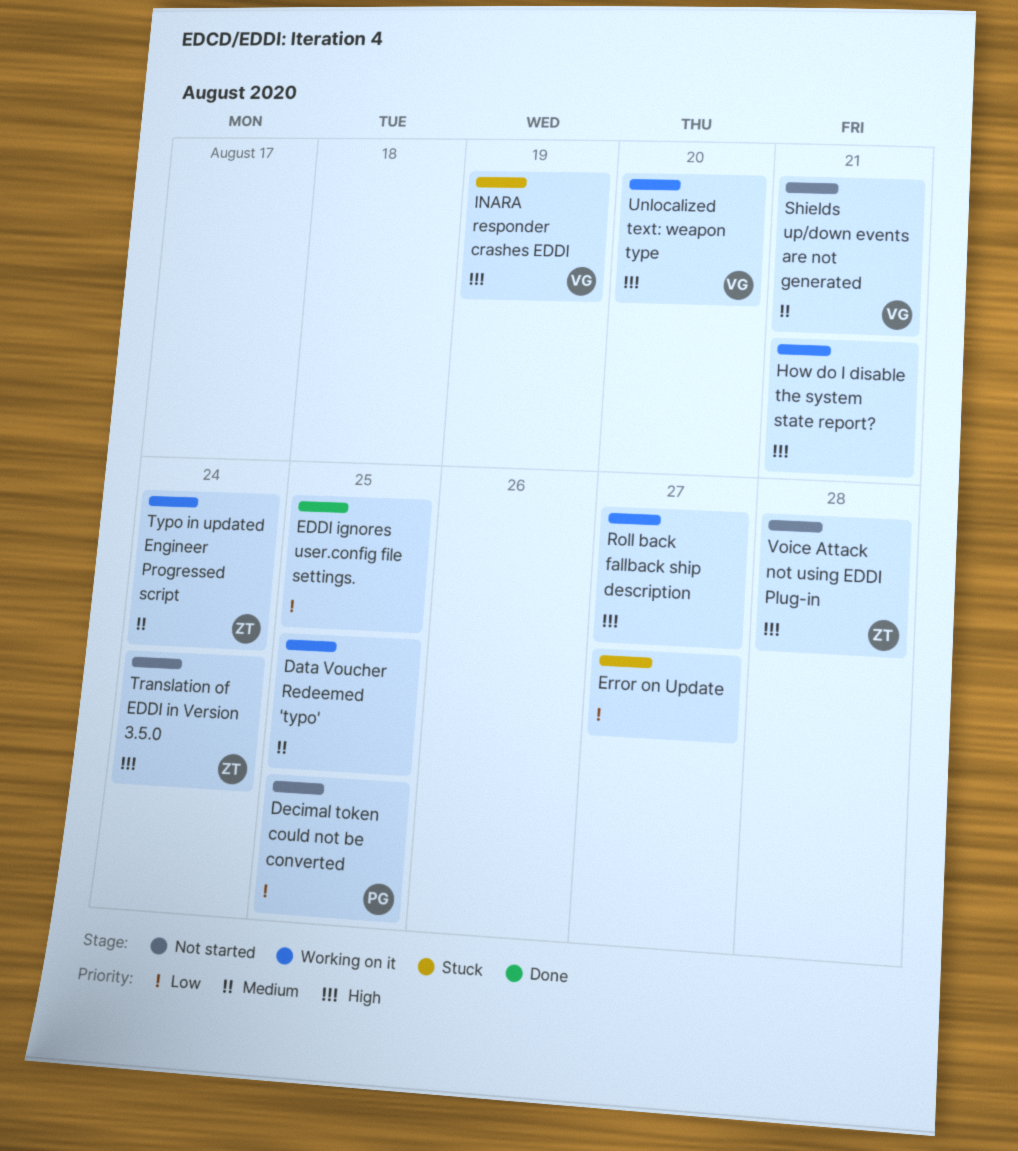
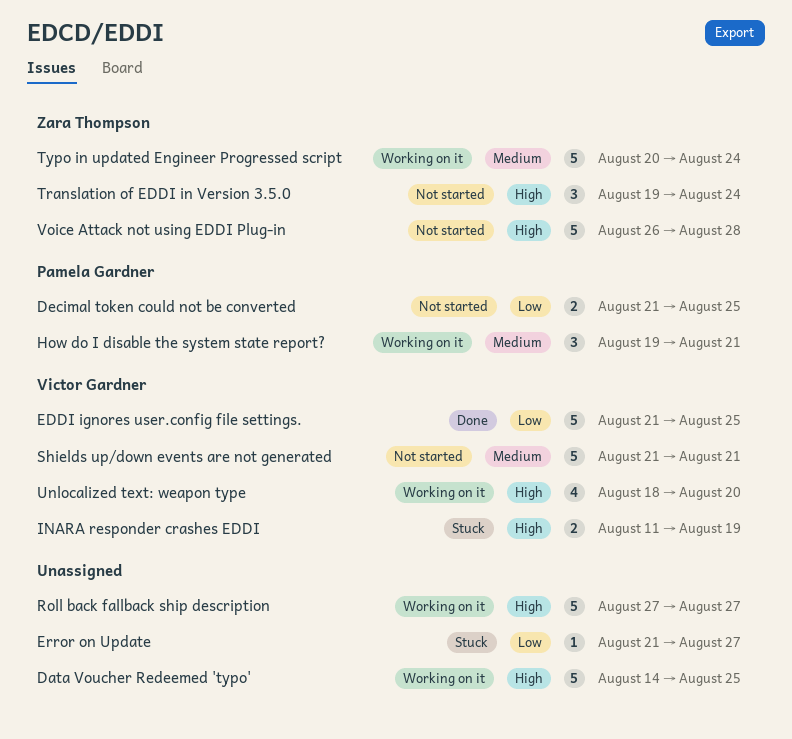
Data Voucher Redeemed 'typo', priority: Medium -> High
EDDI ignores user.config file settings., owner: none -> Victor Gardner
How do I disable the system state report?, owner: none -> Pamela Gardner
How do I disable the system state report?, priority: High -> Medium

